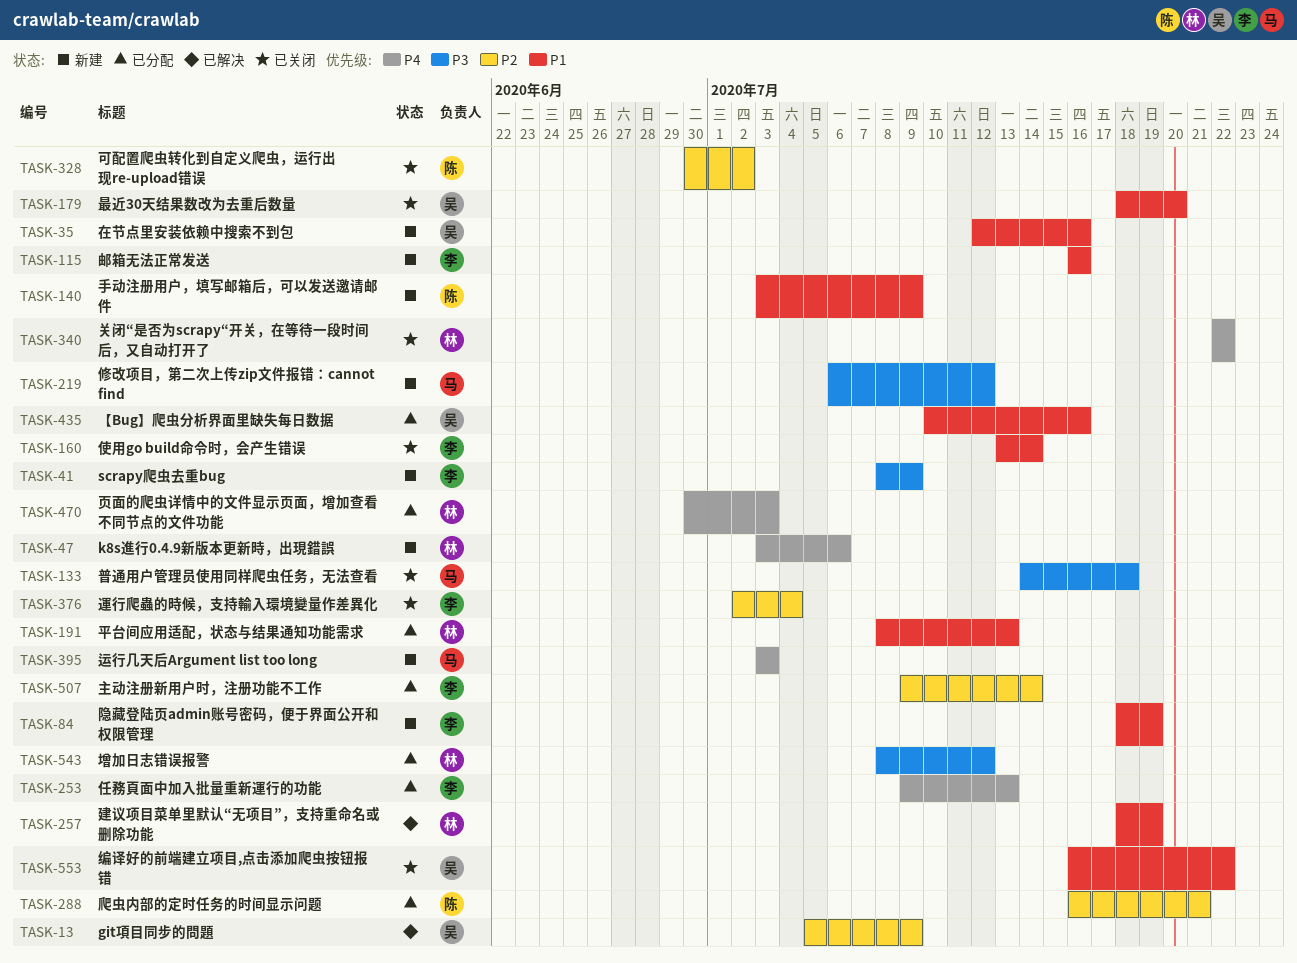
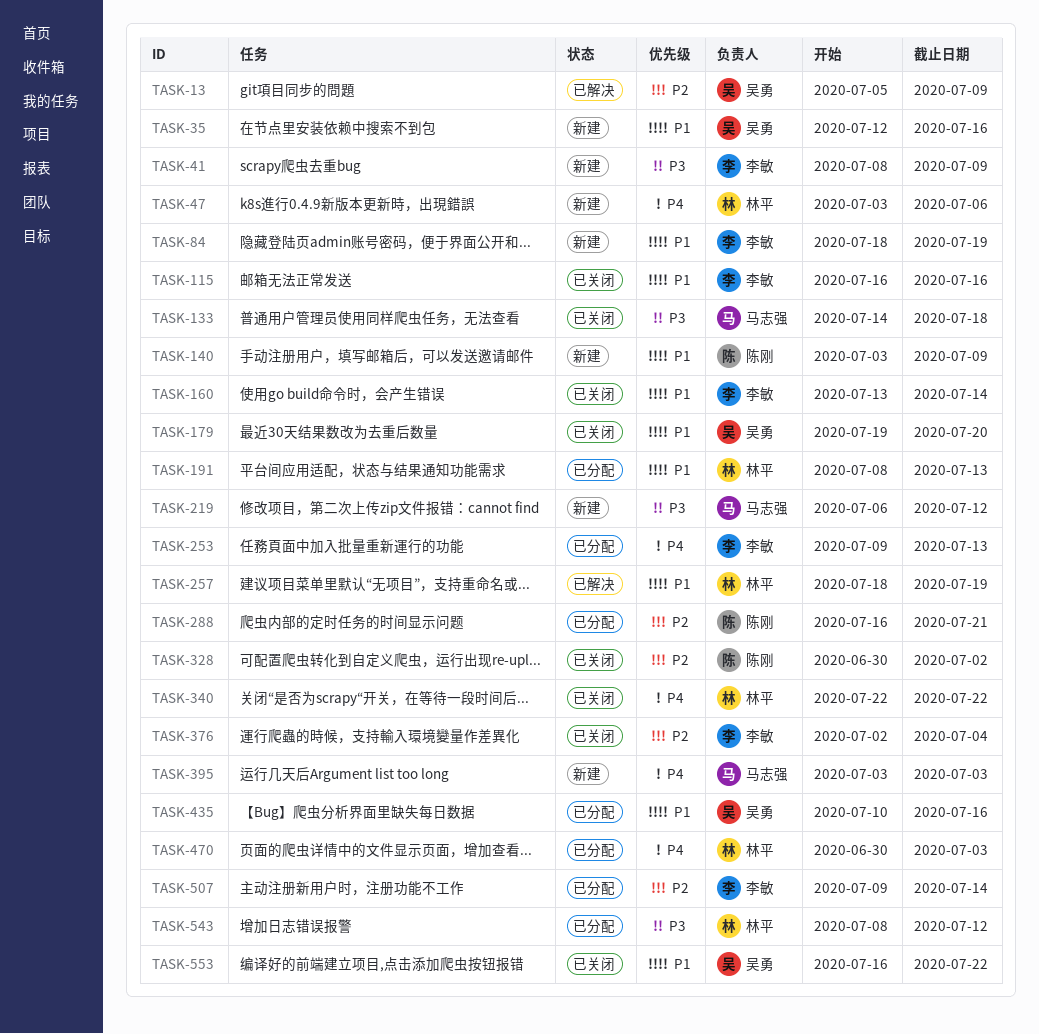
TASK-115, status: 新建 -> 已关闭
TASK-179, start: Jul 18 -> Jul 19

